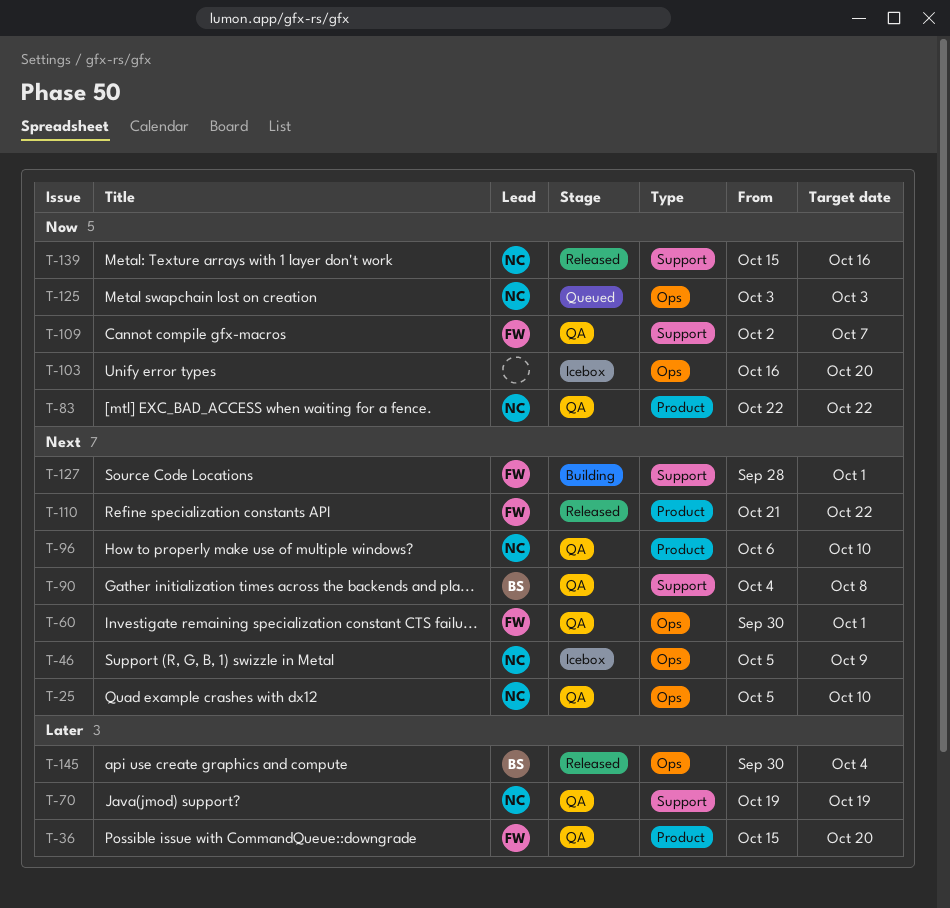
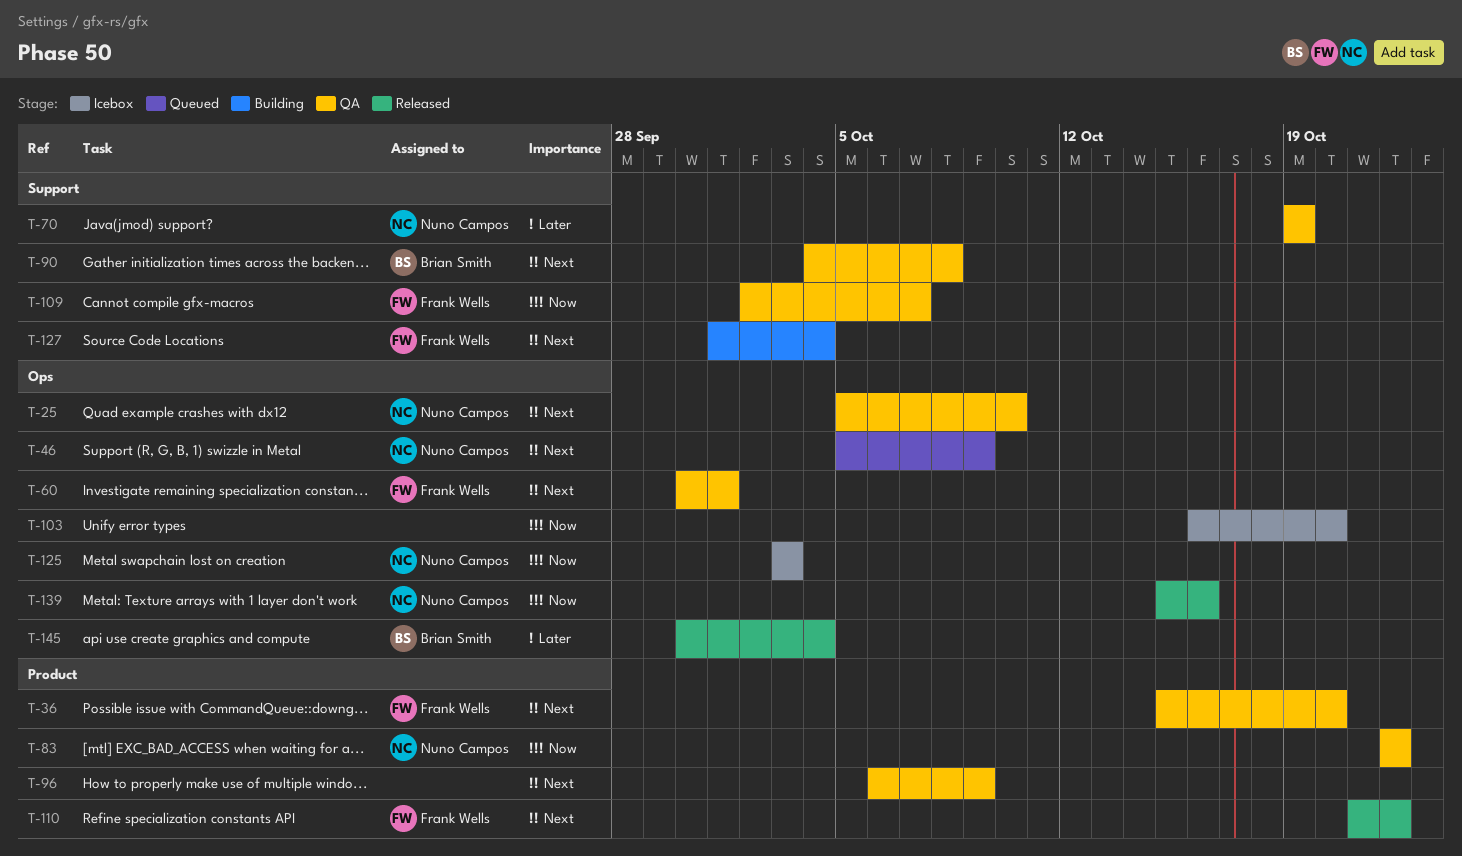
T-36, priority: Later -> Next
T-46, status: Icebox -> Queued
T-96, owner: Nuno Campos -> none
T-96, due: Oct 10 -> Oct 9
T-125, status: Queued -> Icebox
T-127, start: Sep 28 -> Oct 1
T-127, due: Oct 1 -> Oct 4
T-139, label: Support -> Ops

